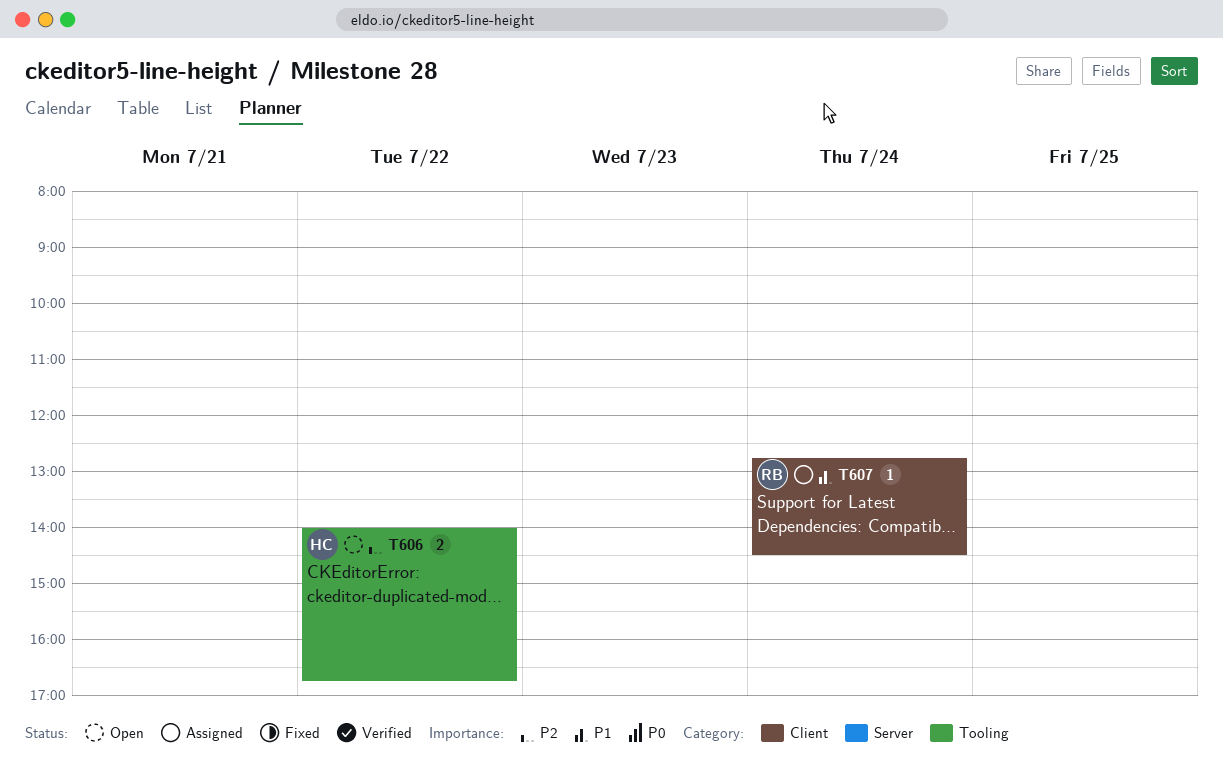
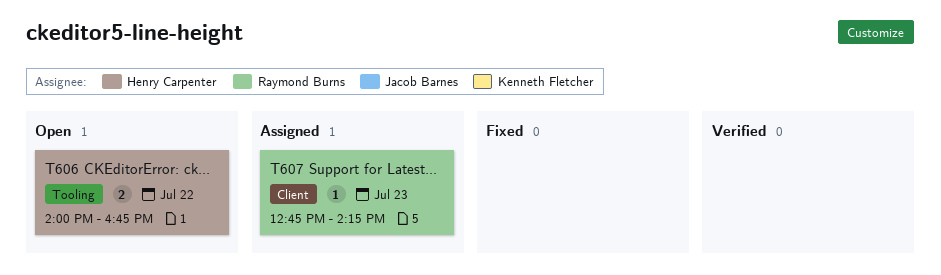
T607, day: Jul 24 -> Jul 23
T607, ends: 14:30 -> 14:15

